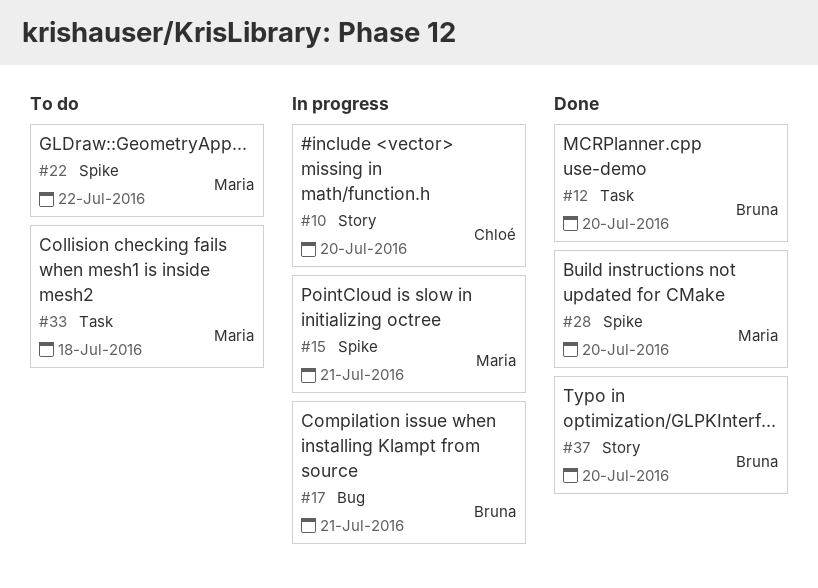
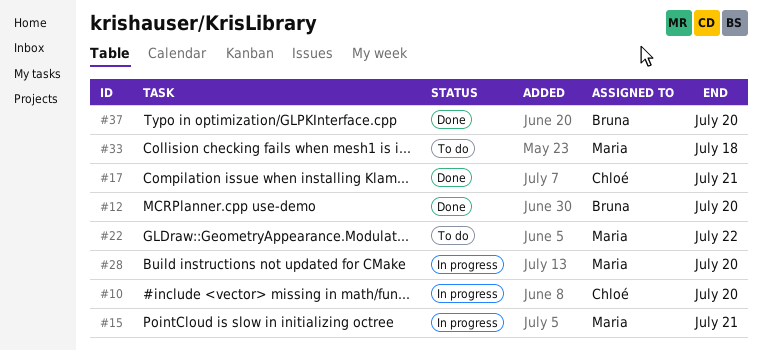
#17, status: In progress -> Done
#17, owner: Bruna -> Chloé
#28, status: Done -> In progress

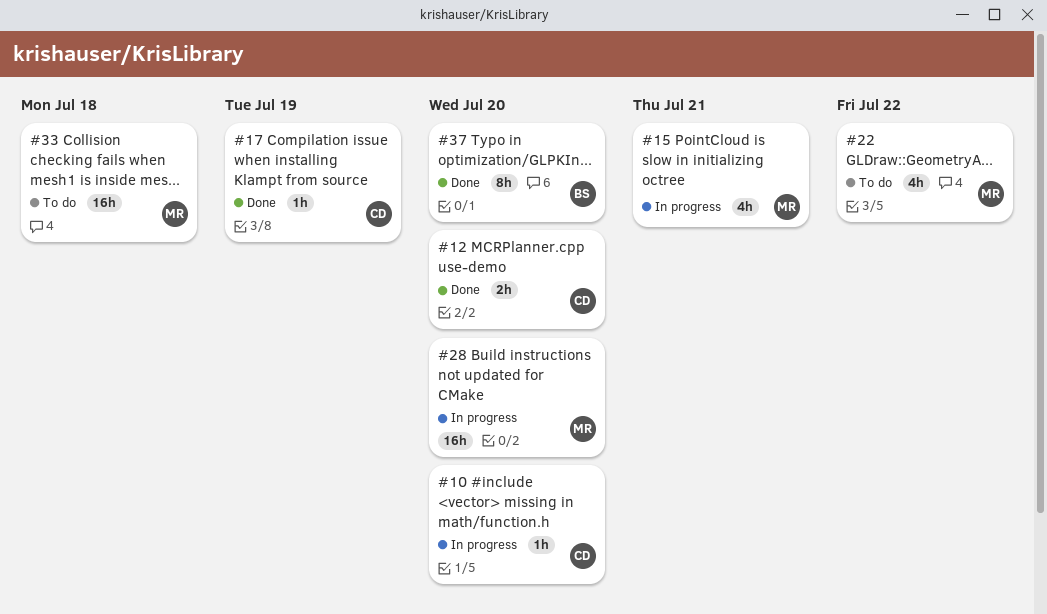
#12, owner: Bruna -> Chloé
#17, due: Jul 21 -> Jul 19

